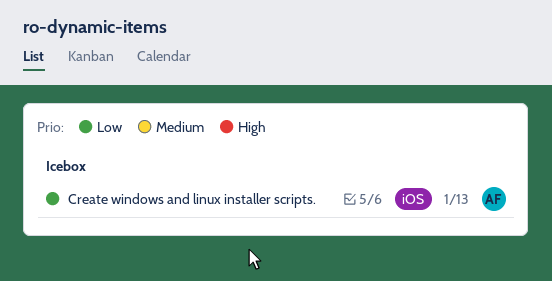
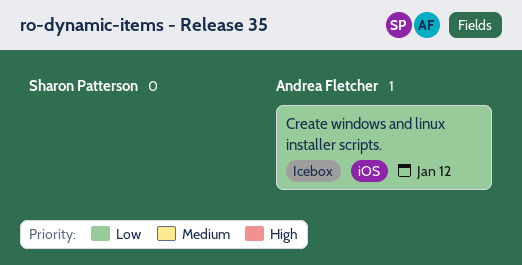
Create windows and linux installer scripts., due: Jan 13 -> Jan 12

